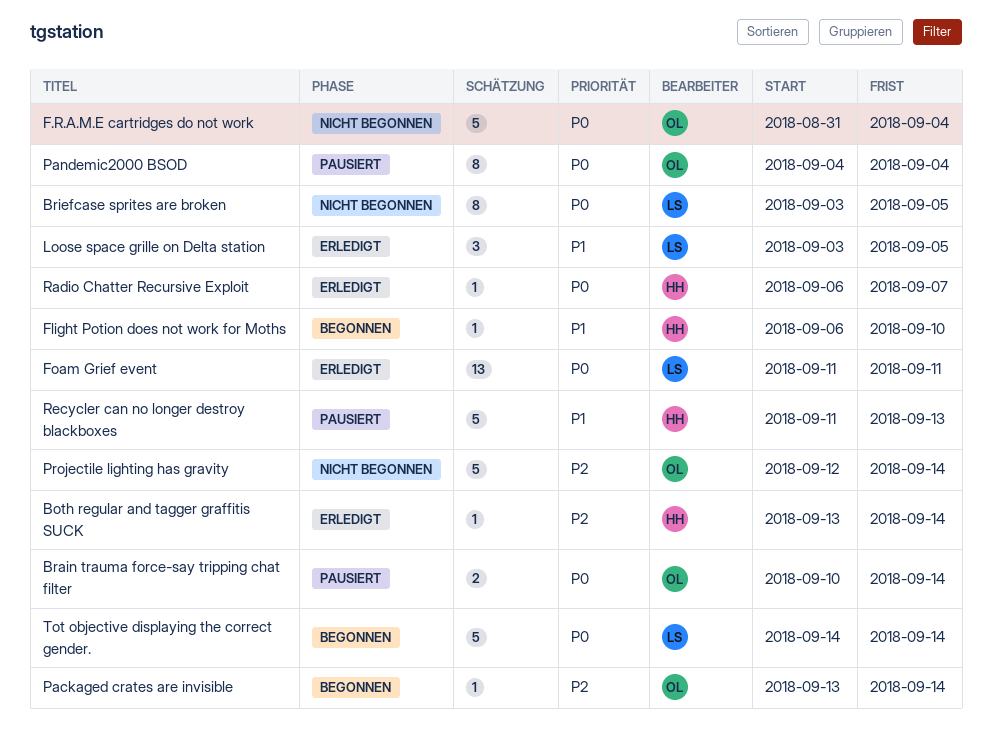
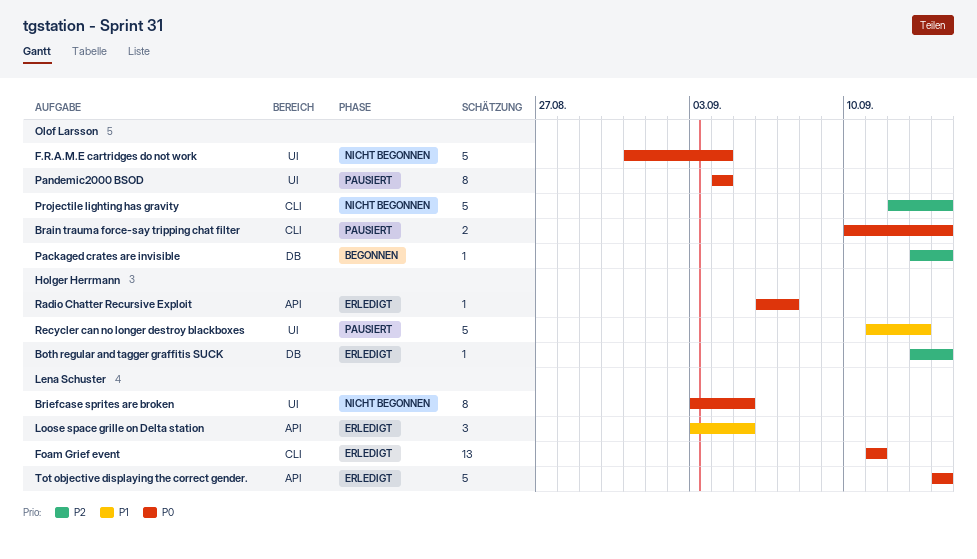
Flight Potion does not work for Moths: present -> none
Tot objective displaying the correct gender., status: Begonnen -> Erledigt

